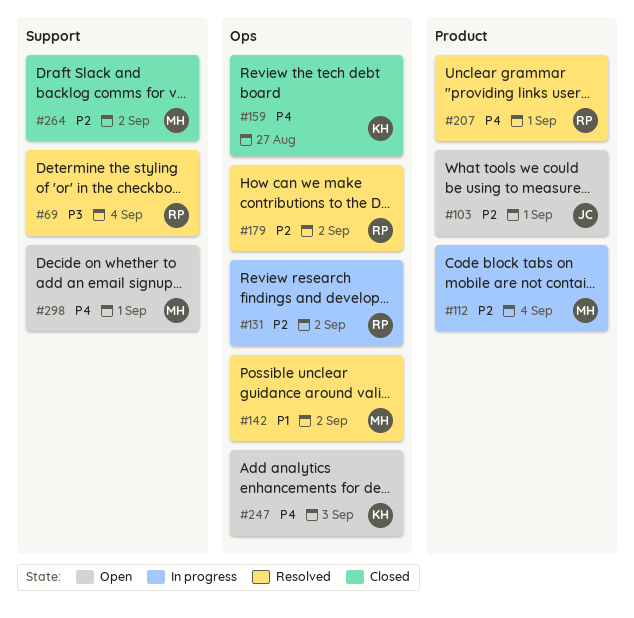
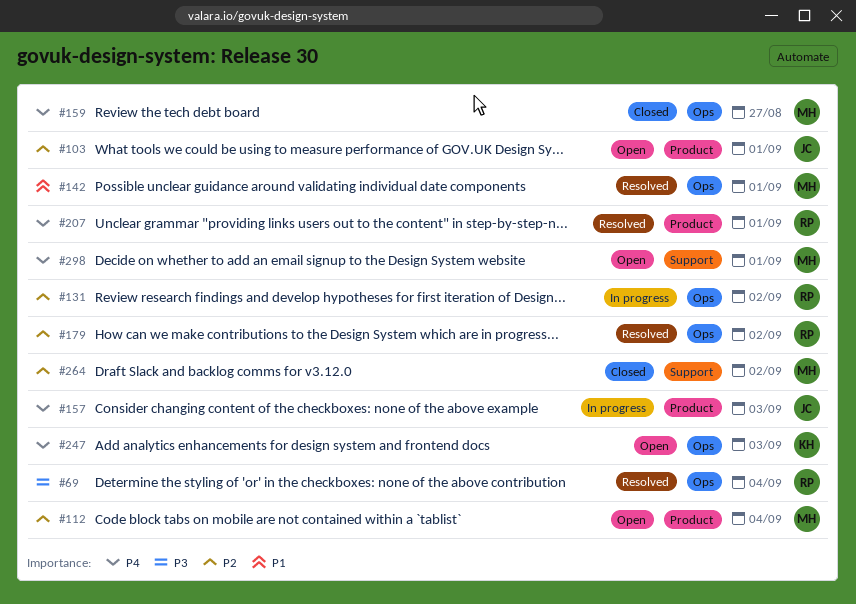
#69, label: Support -> Ops
#112, status: In progress -> Open
#142, due: Sep 2 -> Sep 1
#157: none -> present
#159, owner: KH -> MH

